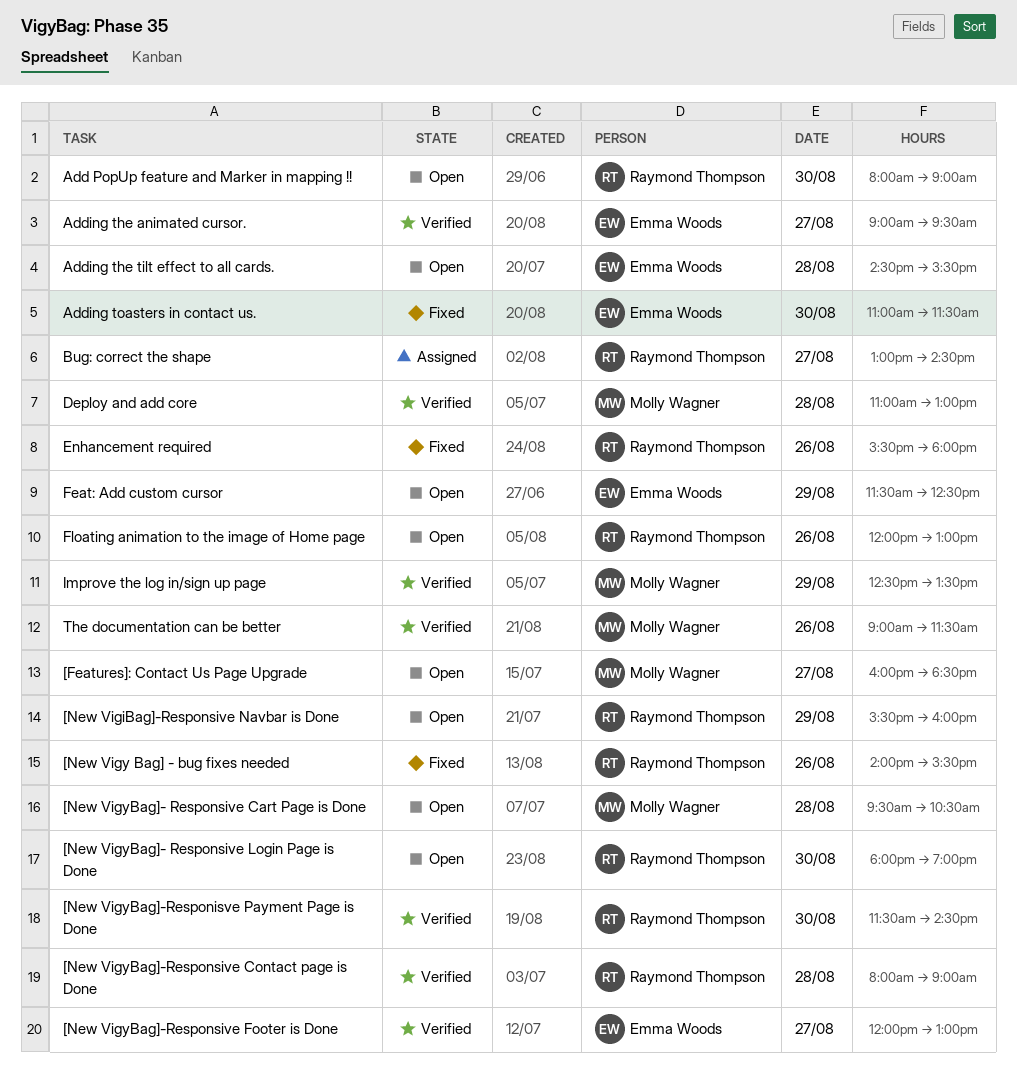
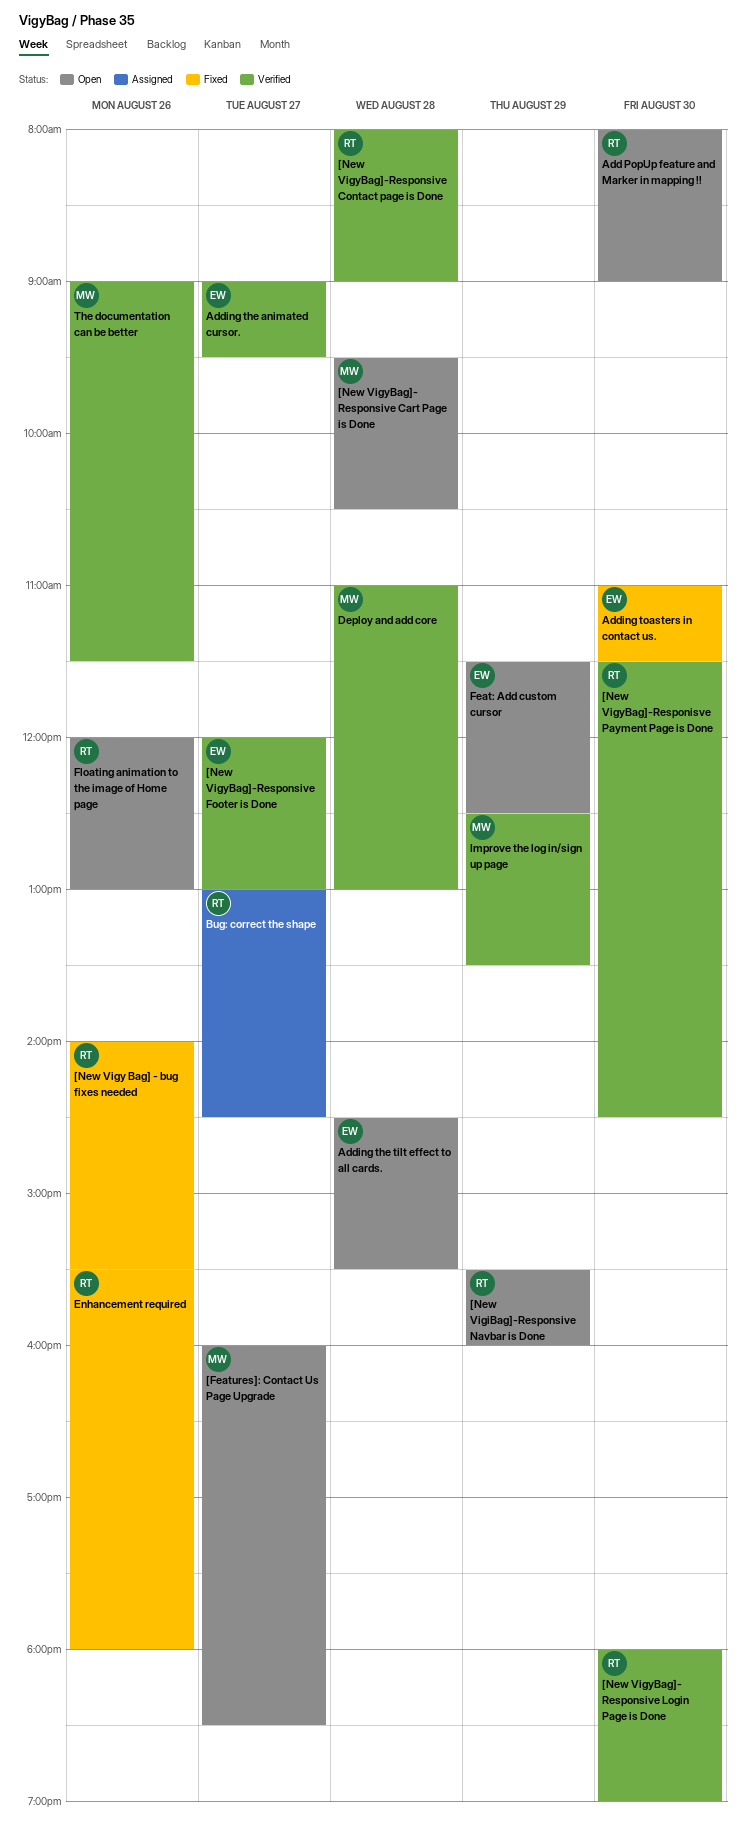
[New VigyBag]- Responsive Login Page is Done, status: Open -> Verified

